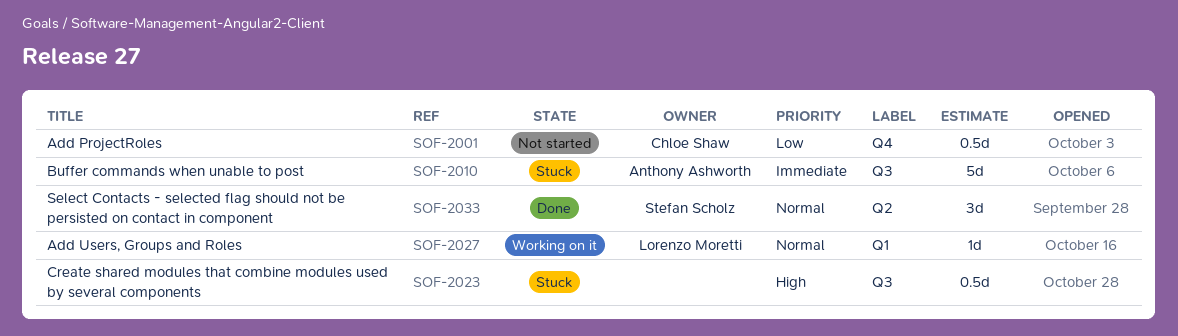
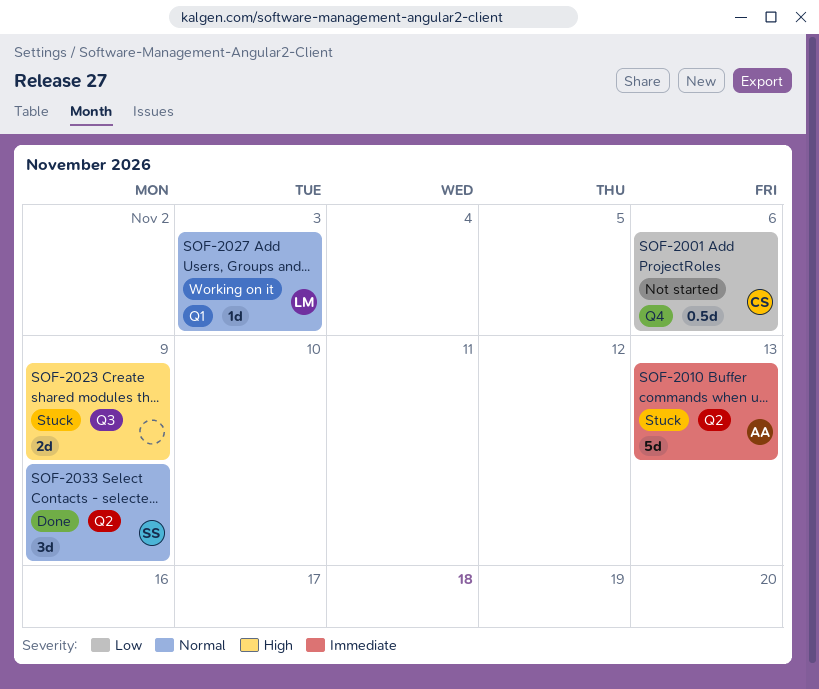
SOF-2010, label: Q3 -> Q2
SOF-2023, estimate: 0.5d -> 2d

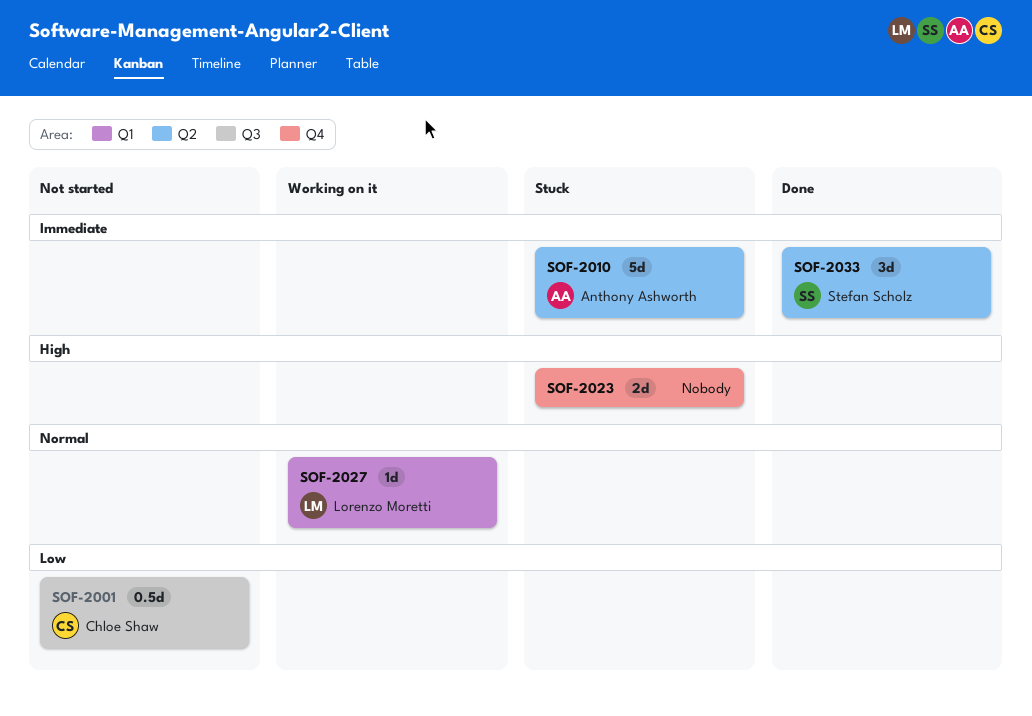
SOF-2001, label: Q4 -> Q3
SOF-2023, label: Q3 -> Q4
SOF-2033, priority: Normal -> Immediate

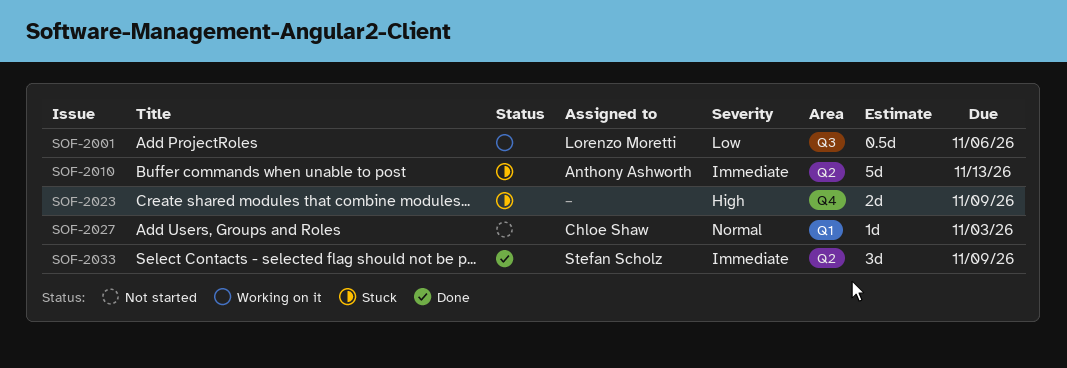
SOF-2001, status: Not started -> Working on it
SOF-2001, owner: Chloe Shaw -> Lorenzo Moretti
SOF-2027, status: Working on it -> Not started
SOF-2027, owner: Lorenzo Moretti -> Chloe Shaw

